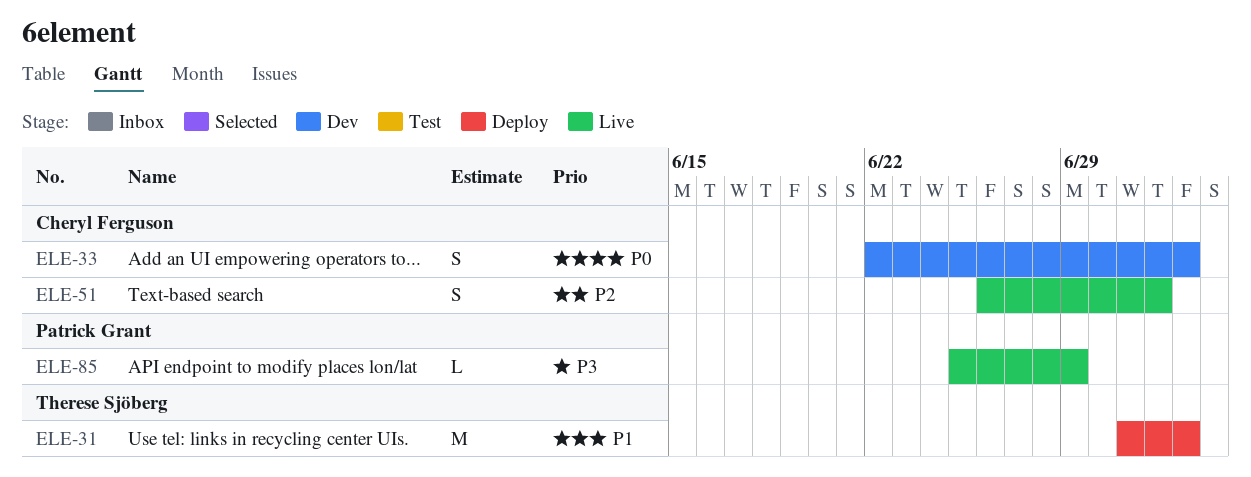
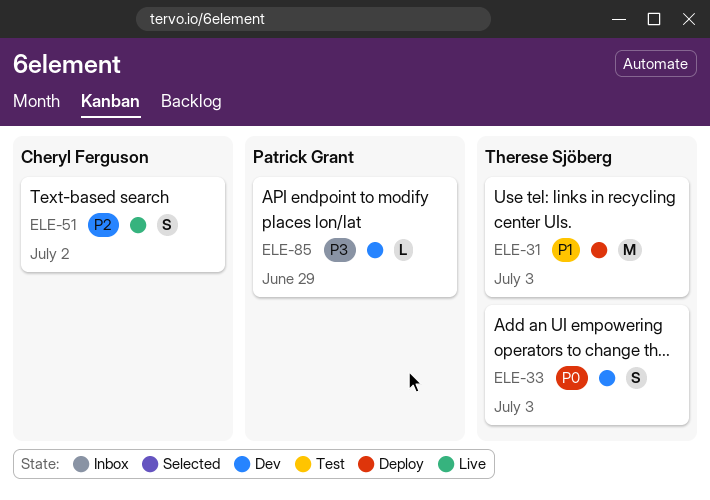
ELE-33, owner: Cheryl Ferguson -> Therese Sjöberg
ELE-85, status: Live -> Dev

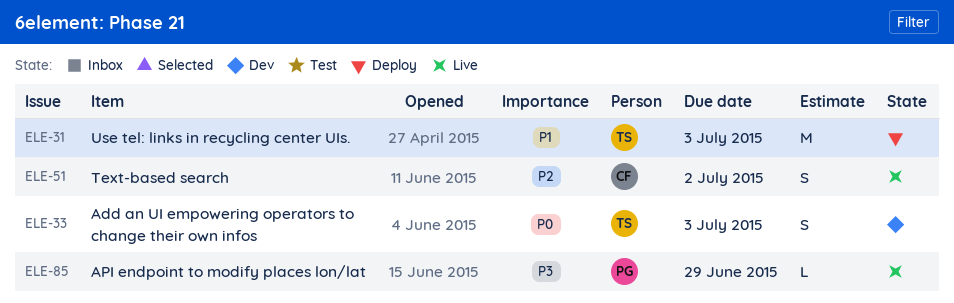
ELE-85, status: Dev -> Live

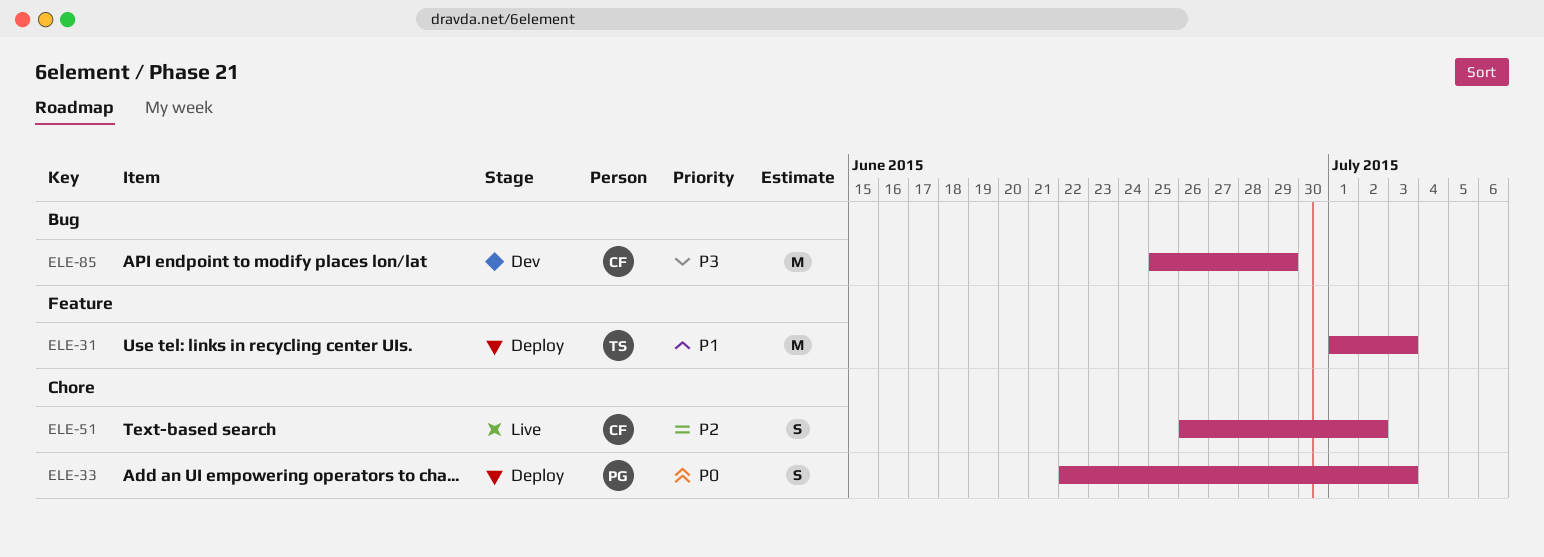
ELE-33, status: Dev -> Deploy
ELE-33, owner: TS -> PG
ELE-85, status: Live -> Dev
ELE-85, owner: PG -> CF
ELE-85, estimate: L -> M

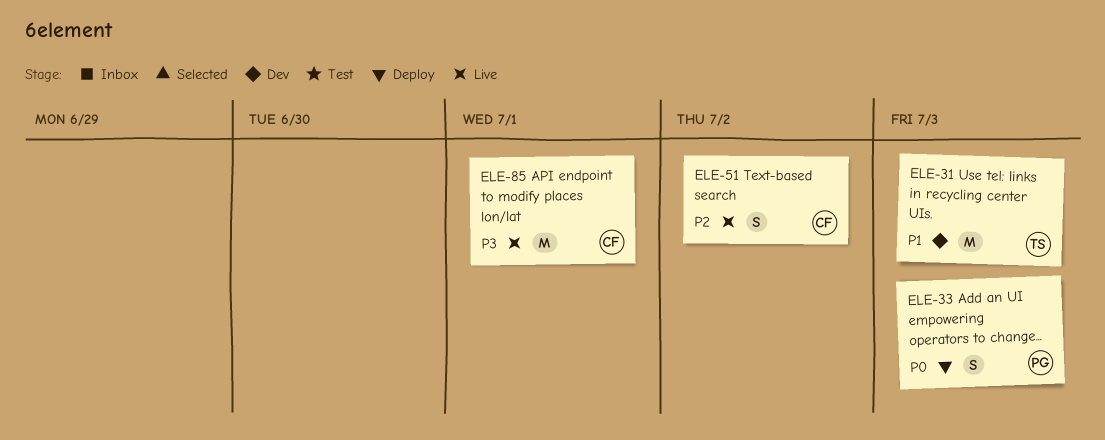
ELE-31, status: Deploy -> Dev
ELE-85, status: Dev -> Live
ELE-85, due: Jun 29 -> Jul 1

